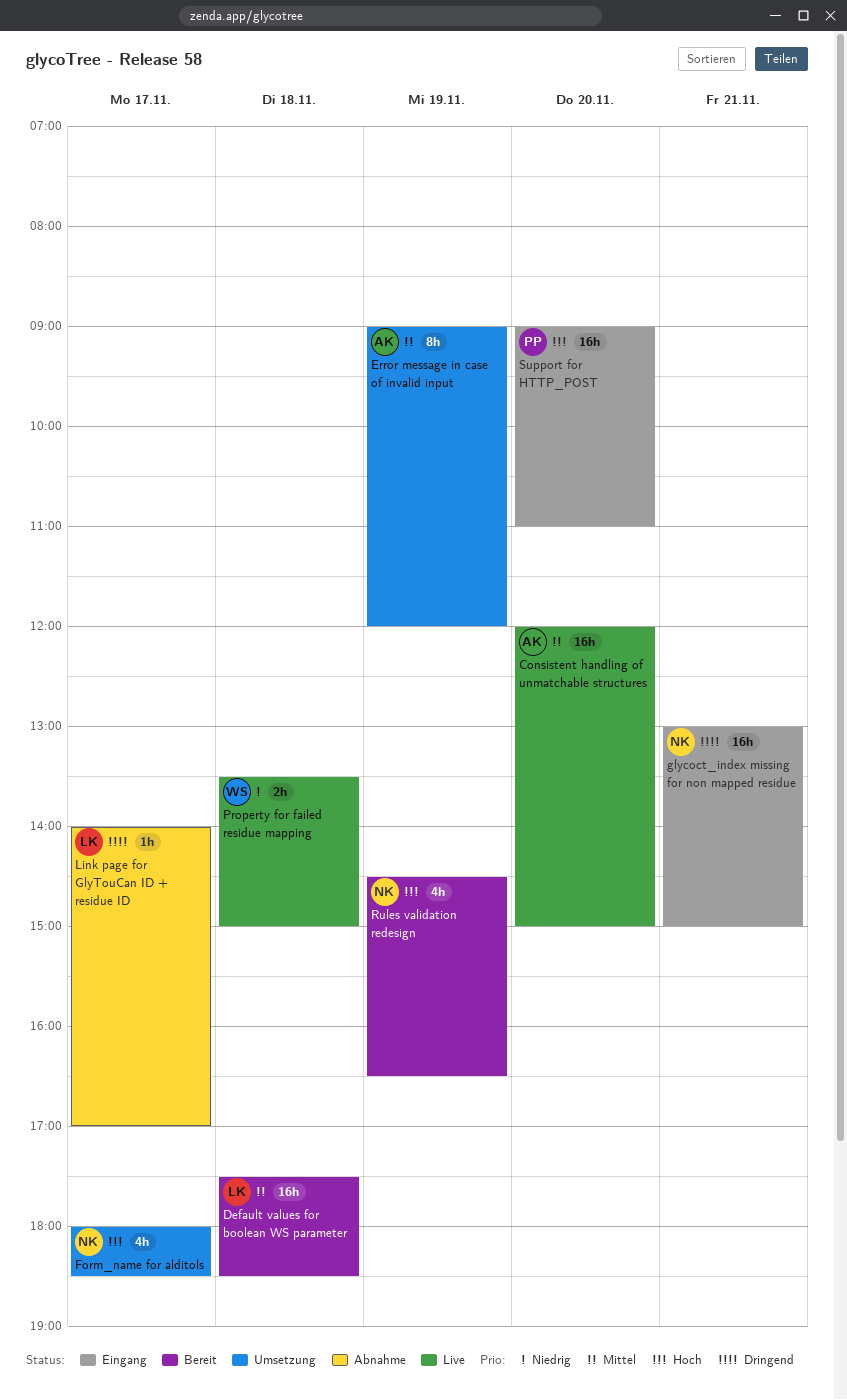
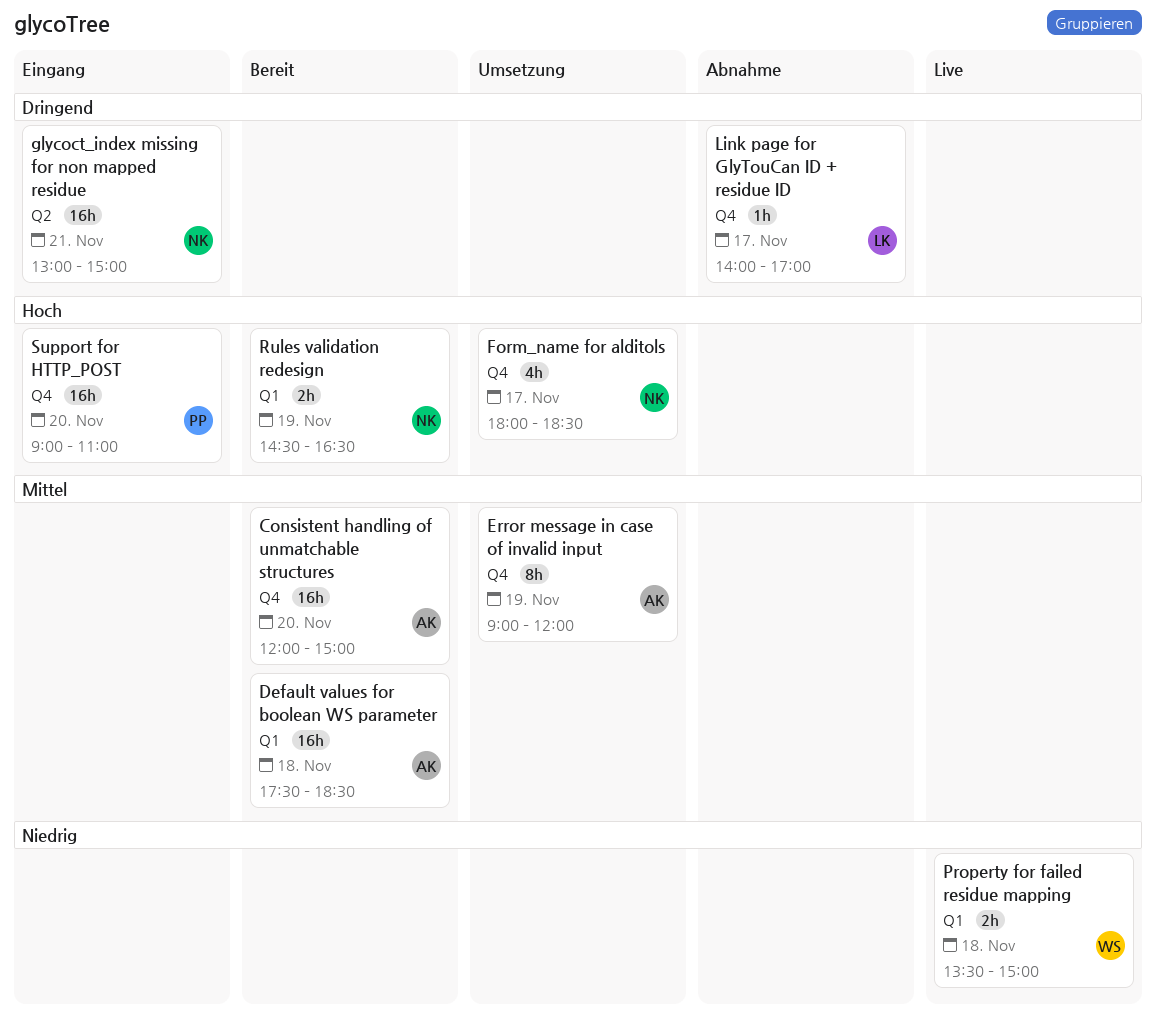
Consistent handling of unmatchable structures, status: Live -> Bereit
Default values for boolean WS parameter, owner: LK -> AK
Rules validation redesign, estimate: 4h -> 2h

